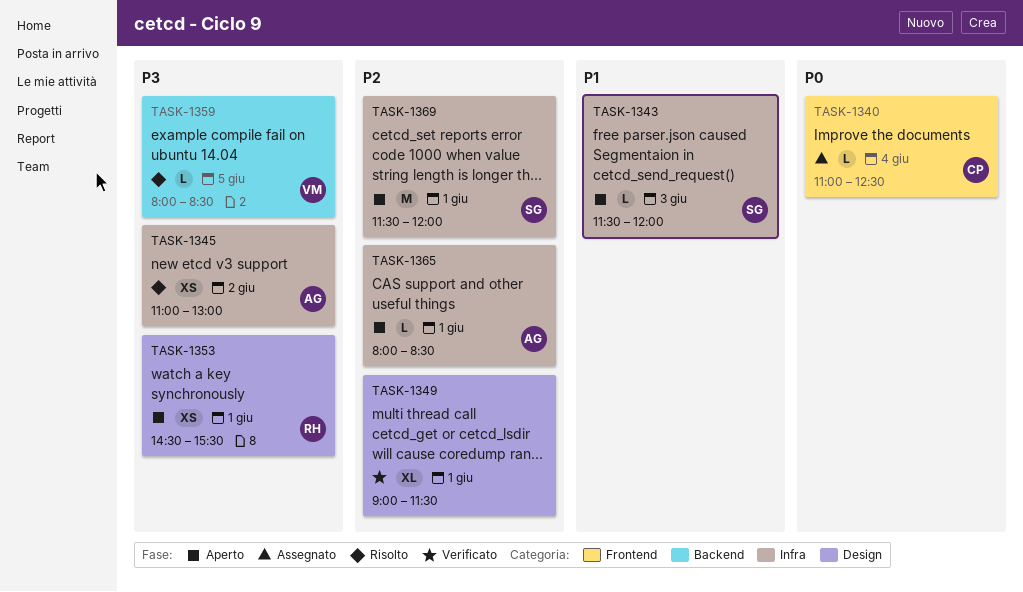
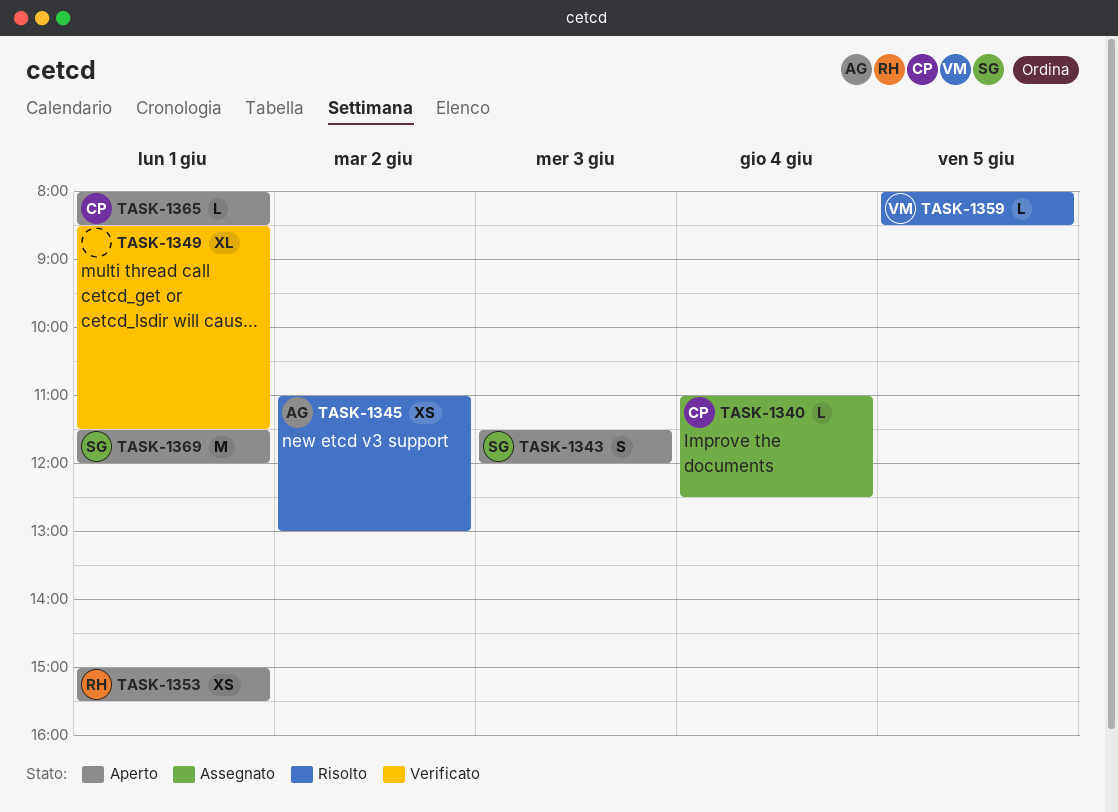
TASK-1343, estimate: L -> S
TASK-1349, begins: 09:00 -> 08:30
TASK-1353, begins: 14:30 -> 15:00
TASK-1365, owner: AG -> CP

